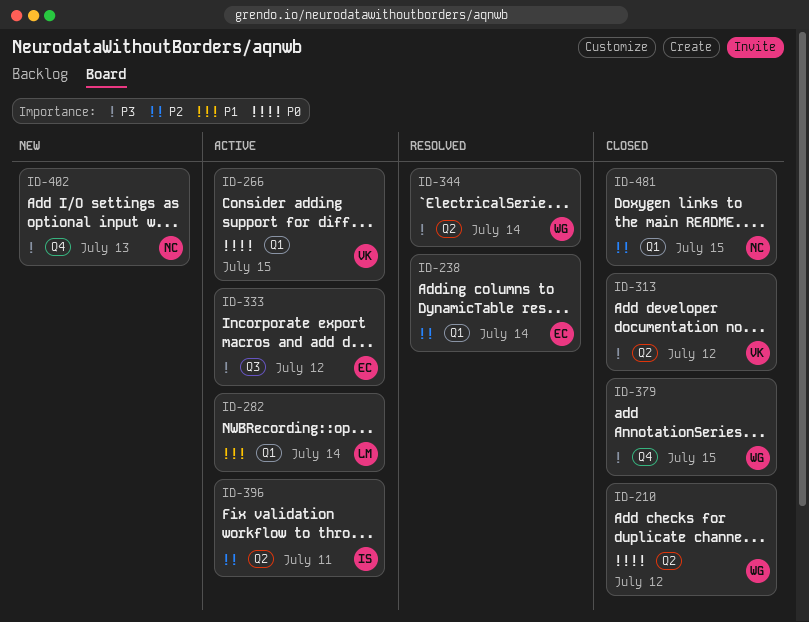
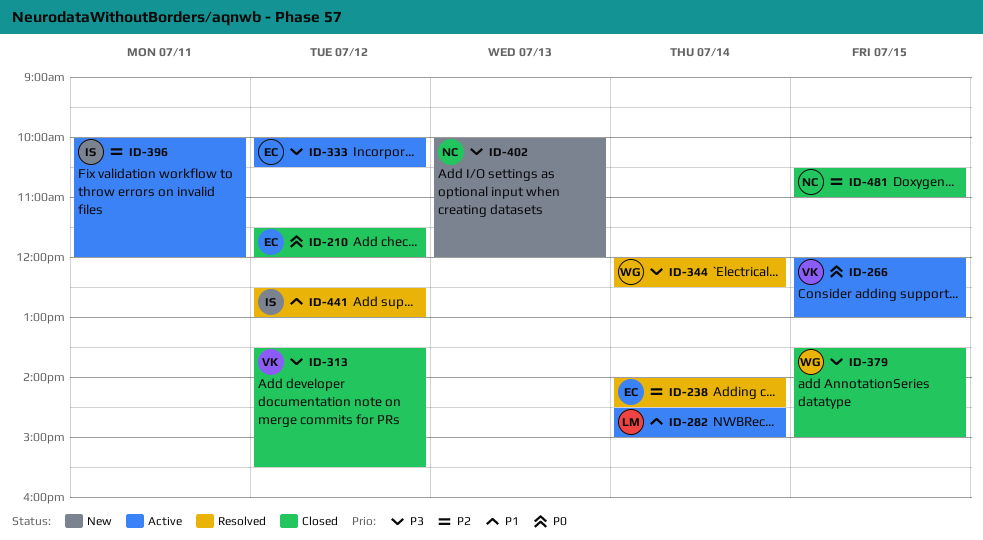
ID-210, owner: WG -> EC
ID-441: none -> present

